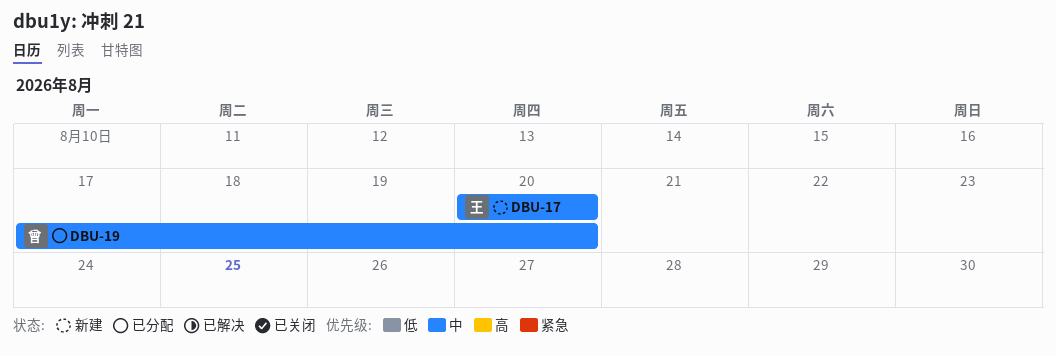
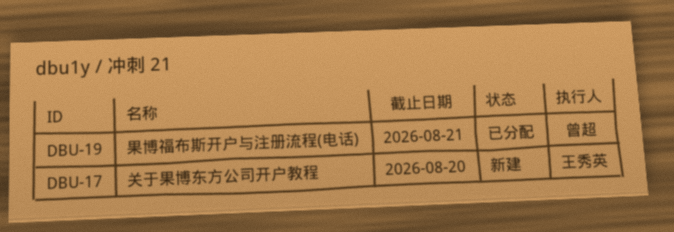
DBU-19, due: Aug 20 -> Aug 21

